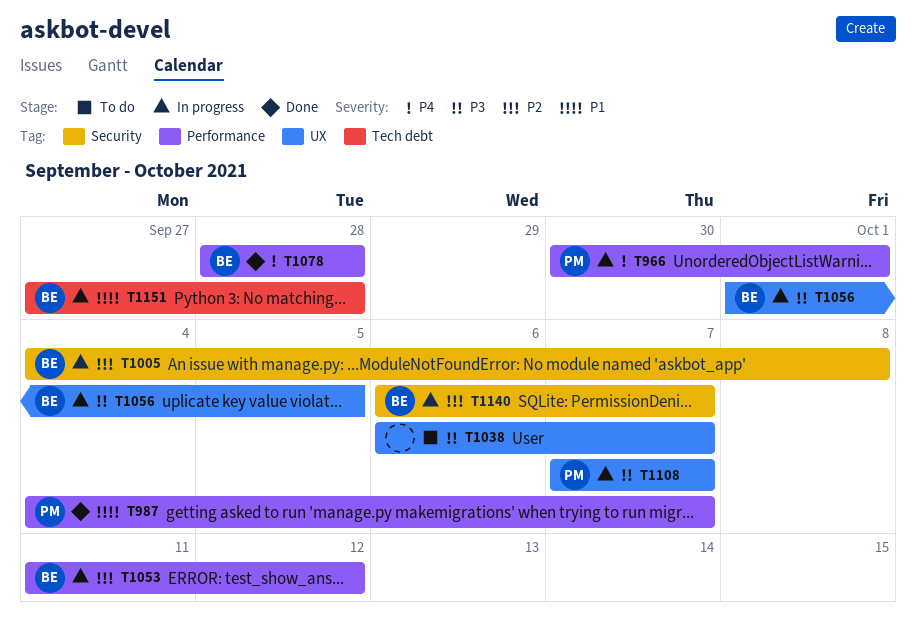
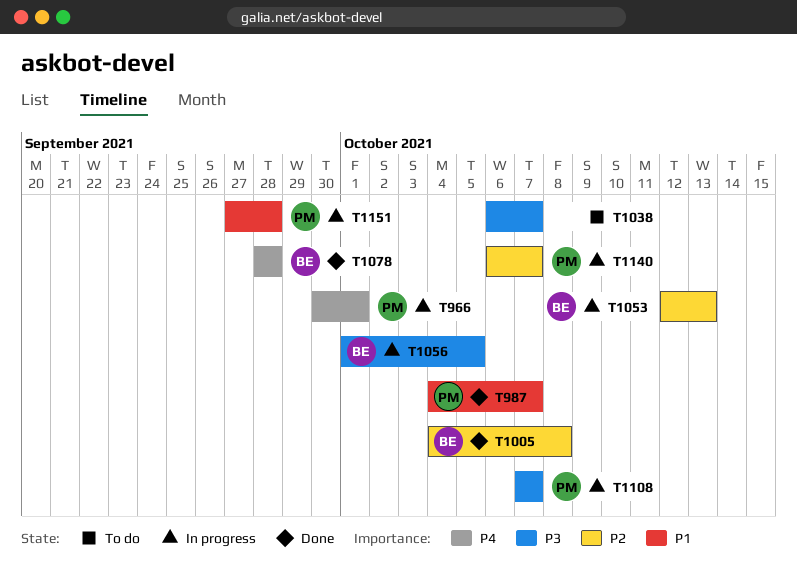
T1005, status: In progress -> Done
T1053, start: Oct 11 -> Oct 12
T1053, due: Oct 12 -> Oct 13
T1140, owner: BE -> PM
T1151, owner: BE -> PM

